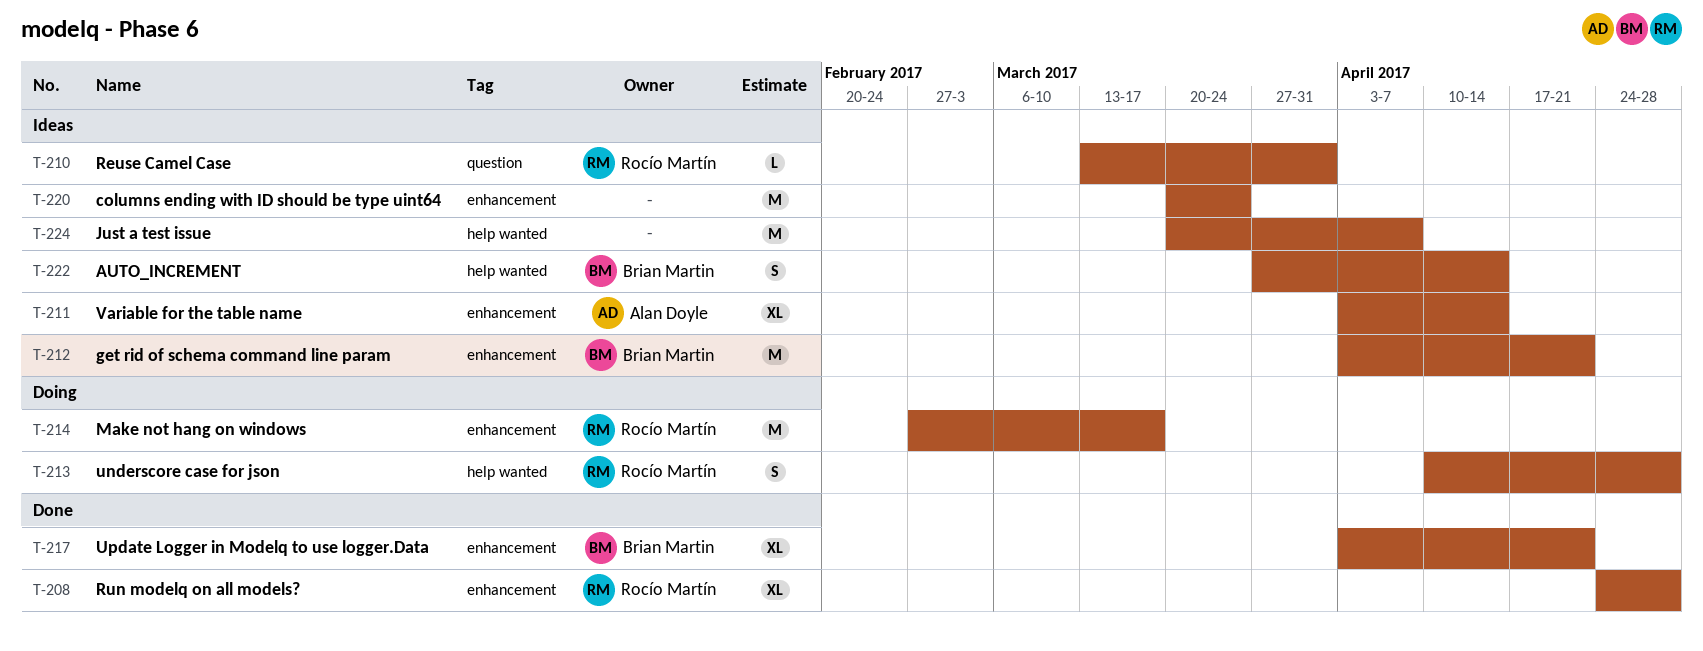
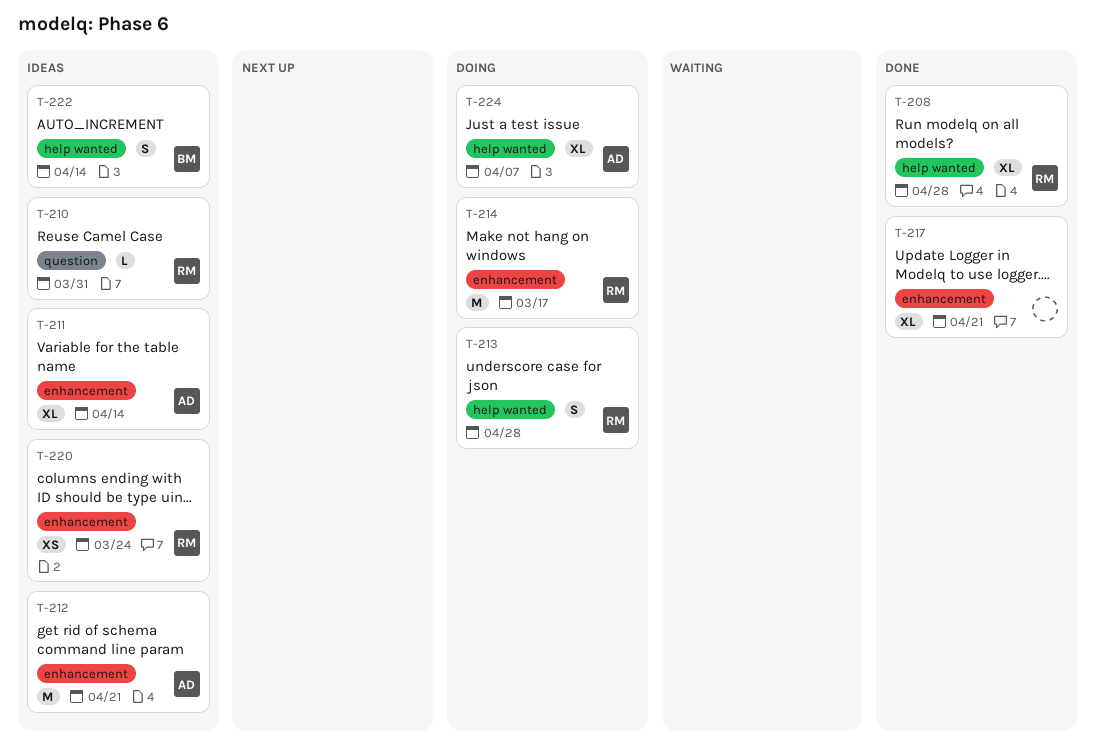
T-208, label: enhancement -> help wanted
T-212, owner: Brian Martin -> Alan Doyle
T-217, owner: Brian Martin -> none
T-220, owner: none -> Rocío Martín
T-220, estimate: M -> XS
T-224, status: Ideas -> Doing
T-224, owner: none -> Alan Doyle
T-224, estimate: M -> XL

